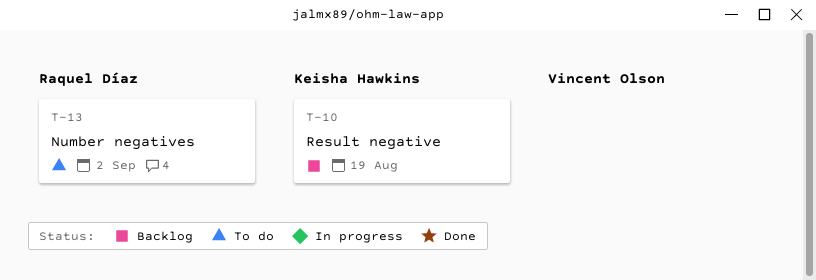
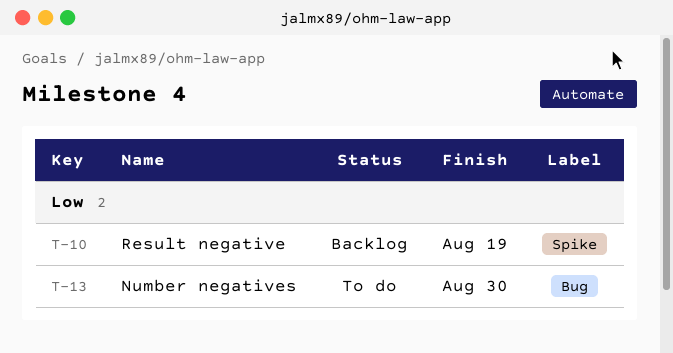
T-13, due: Sep 2 -> Aug 30

